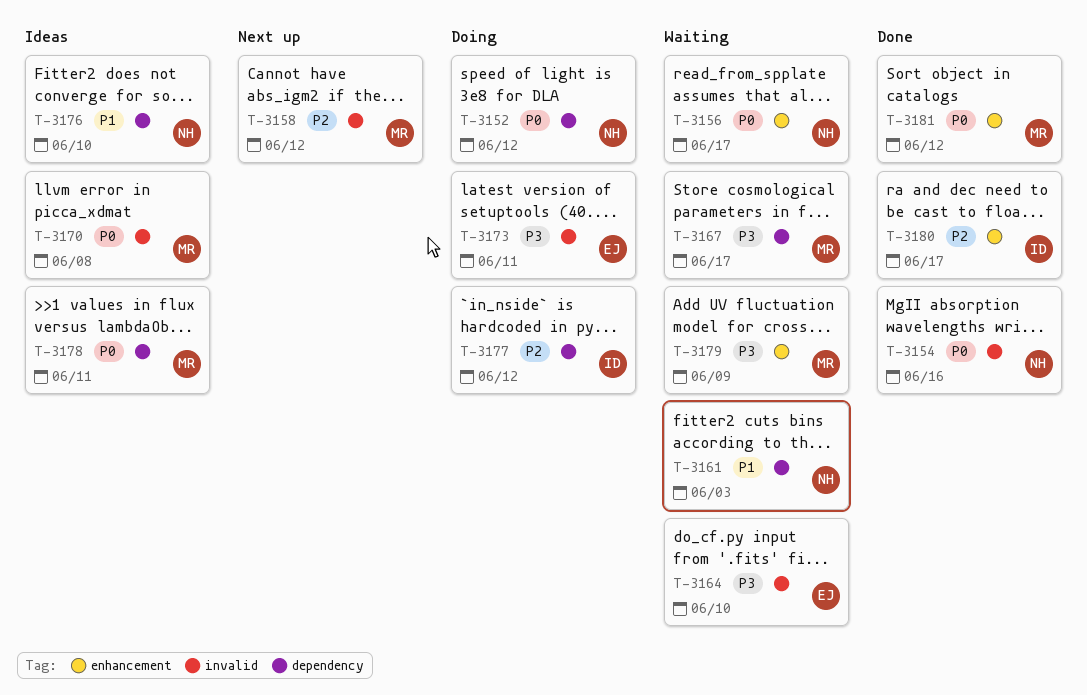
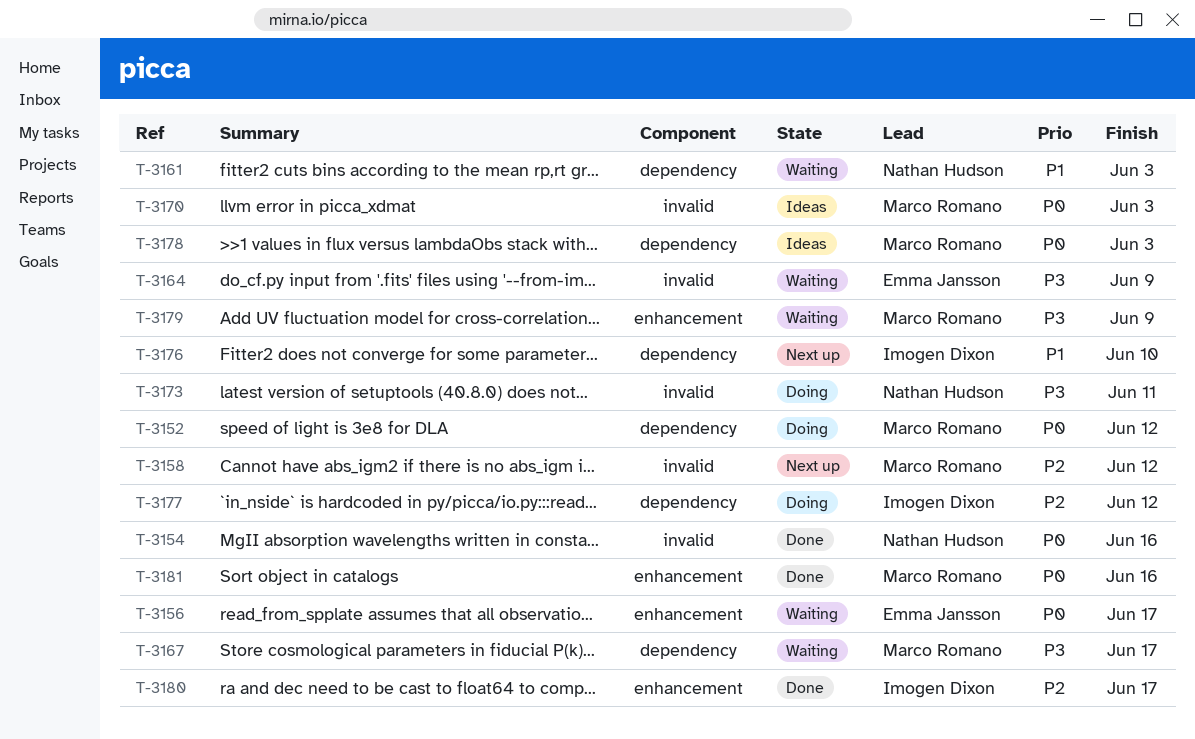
T-3152, owner: Nathan Hudson -> Marco Romano
T-3156, owner: Nathan Hudson -> Emma Jansson
T-3164, due: Jun 10 -> Jun 9
T-3170, due: Jun 8 -> Jun 3
T-3173, owner: Emma Jansson -> Nathan Hudson
T-3176, status: Ideas -> Next up
T-3176, owner: Nathan Hudson -> Imogen Dixon
T-3178, due: Jun 11 -> Jun 3
T-3181, due: Jun 12 -> Jun 16

